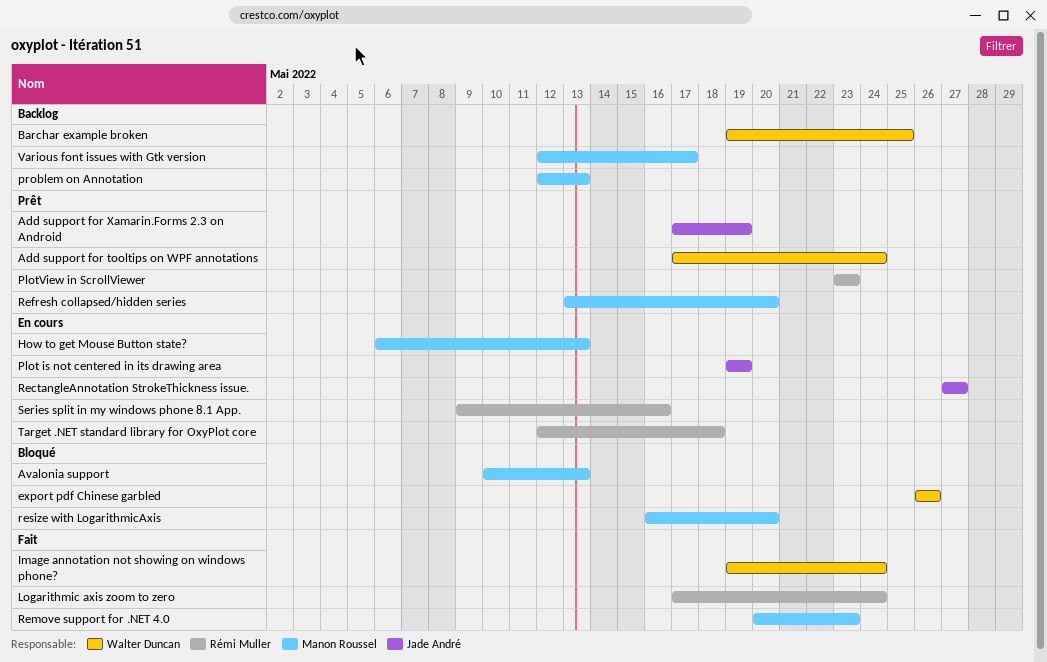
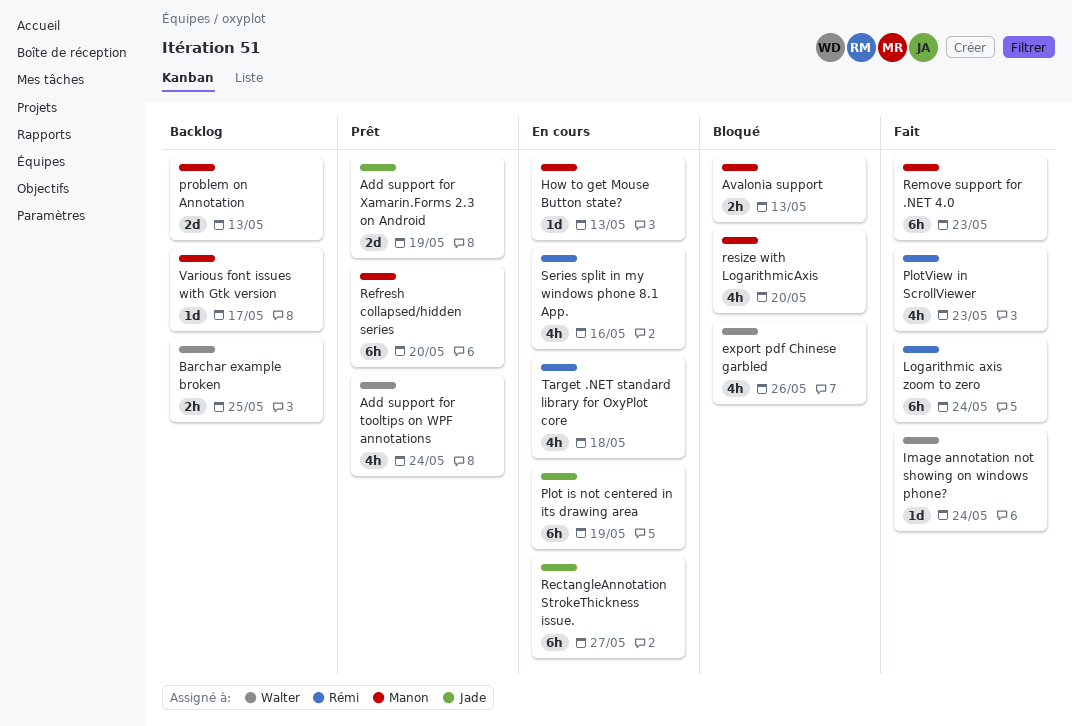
PlotView in ScrollViewer, status: Prêt -> Fait

